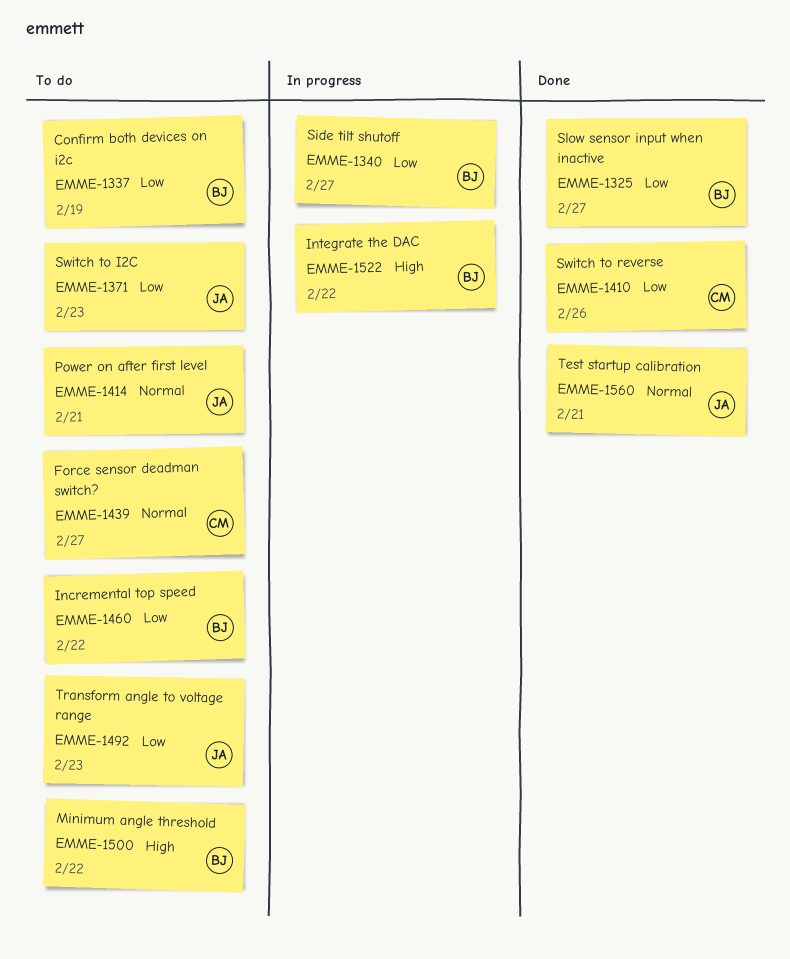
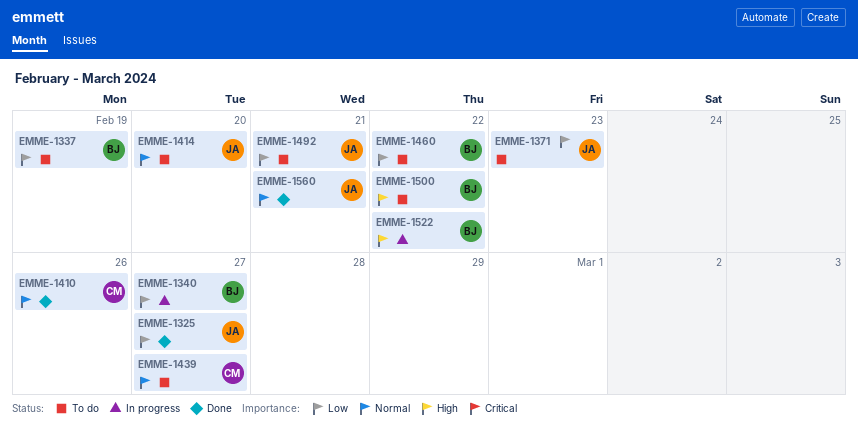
EMME-1325, owner: BJ -> JA
EMME-1410, priority: Low -> Normal
EMME-1414, due: Feb 21 -> Feb 20
EMME-1492, due: Feb 23 -> Feb 21

